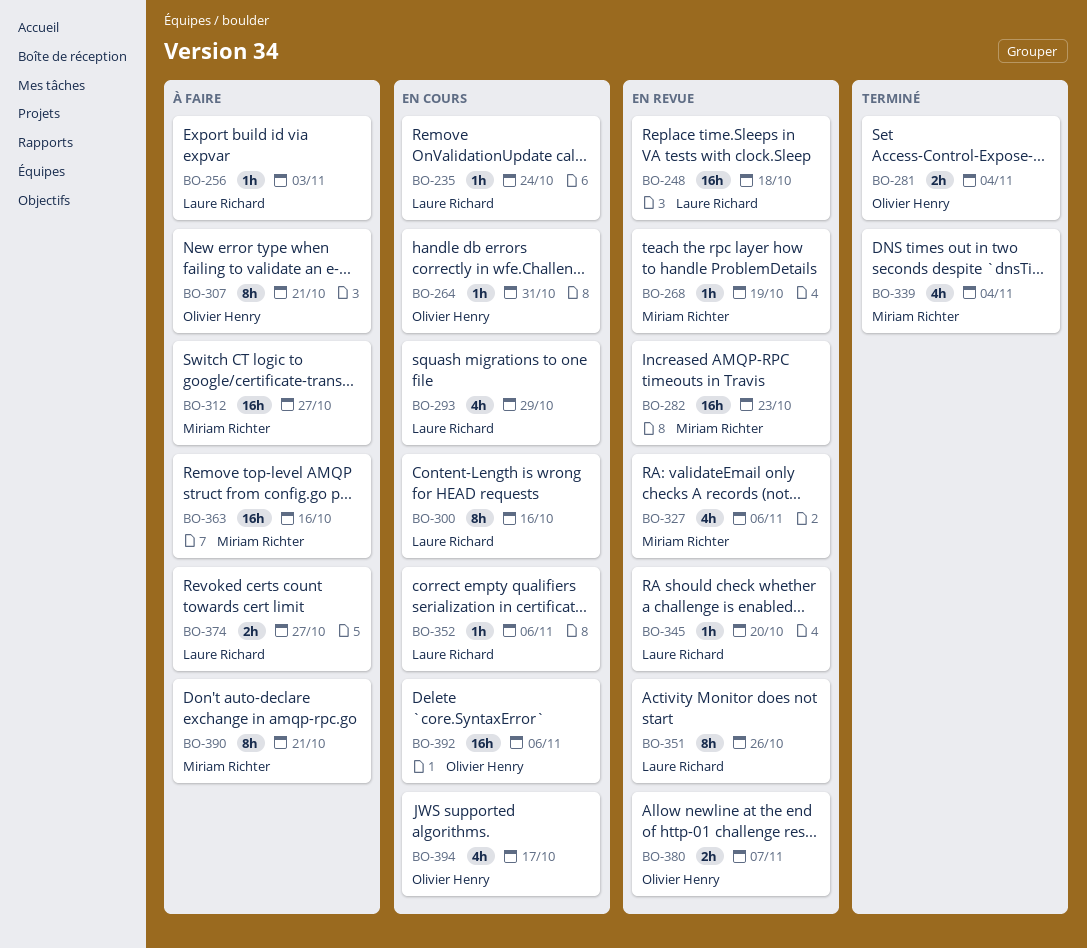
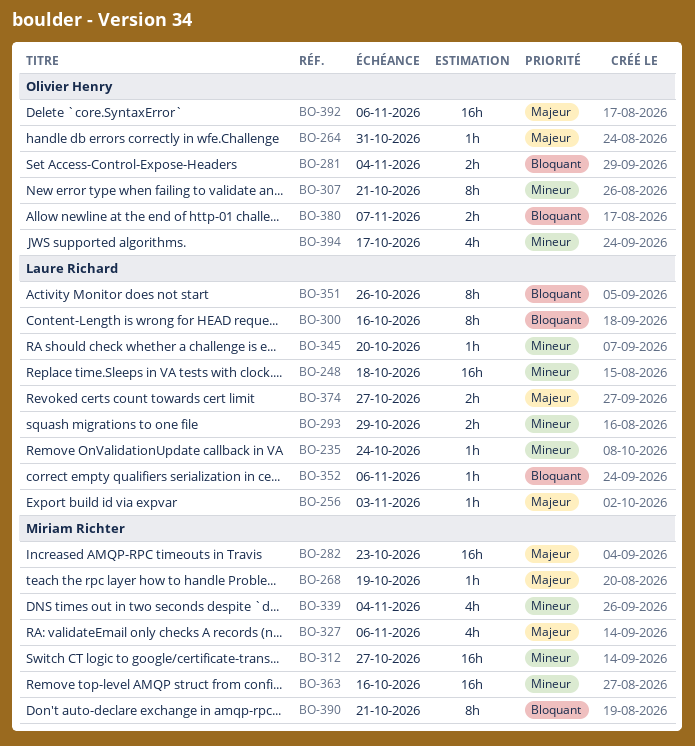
BO-293, estimate: 4h -> 2h

